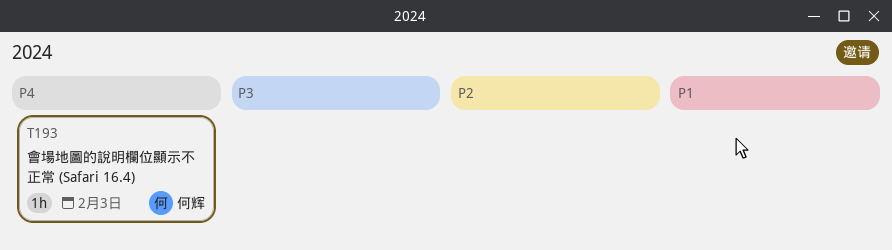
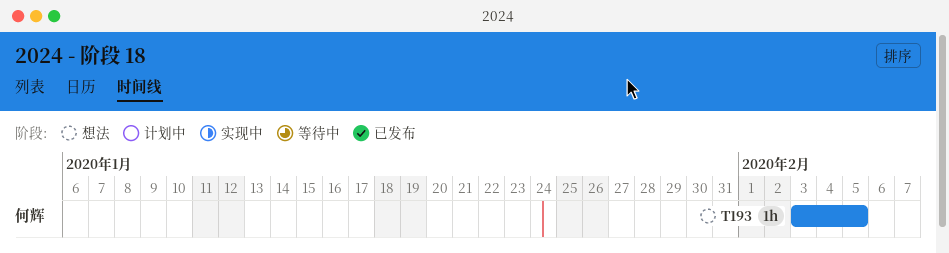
T193, due: Feb 3 -> Feb 5

